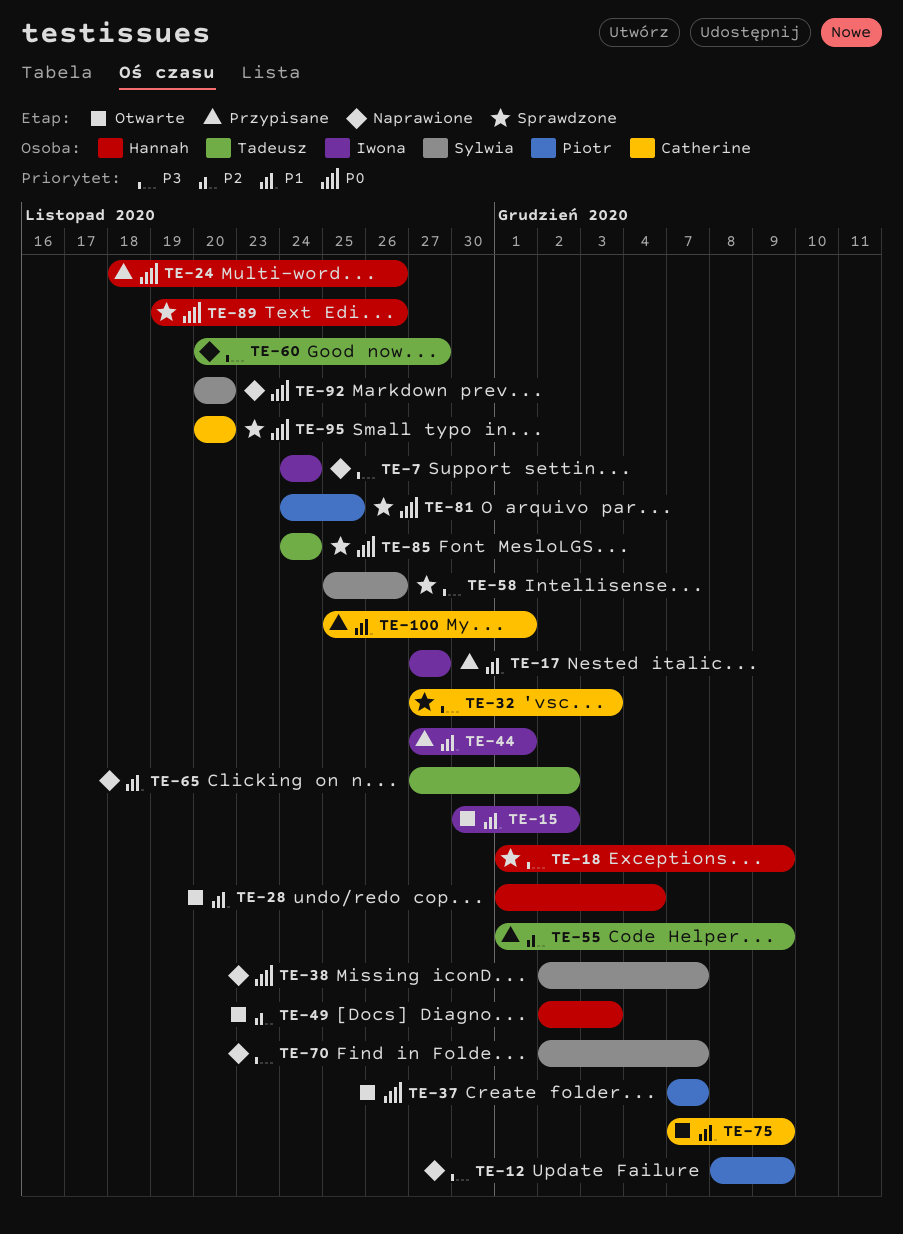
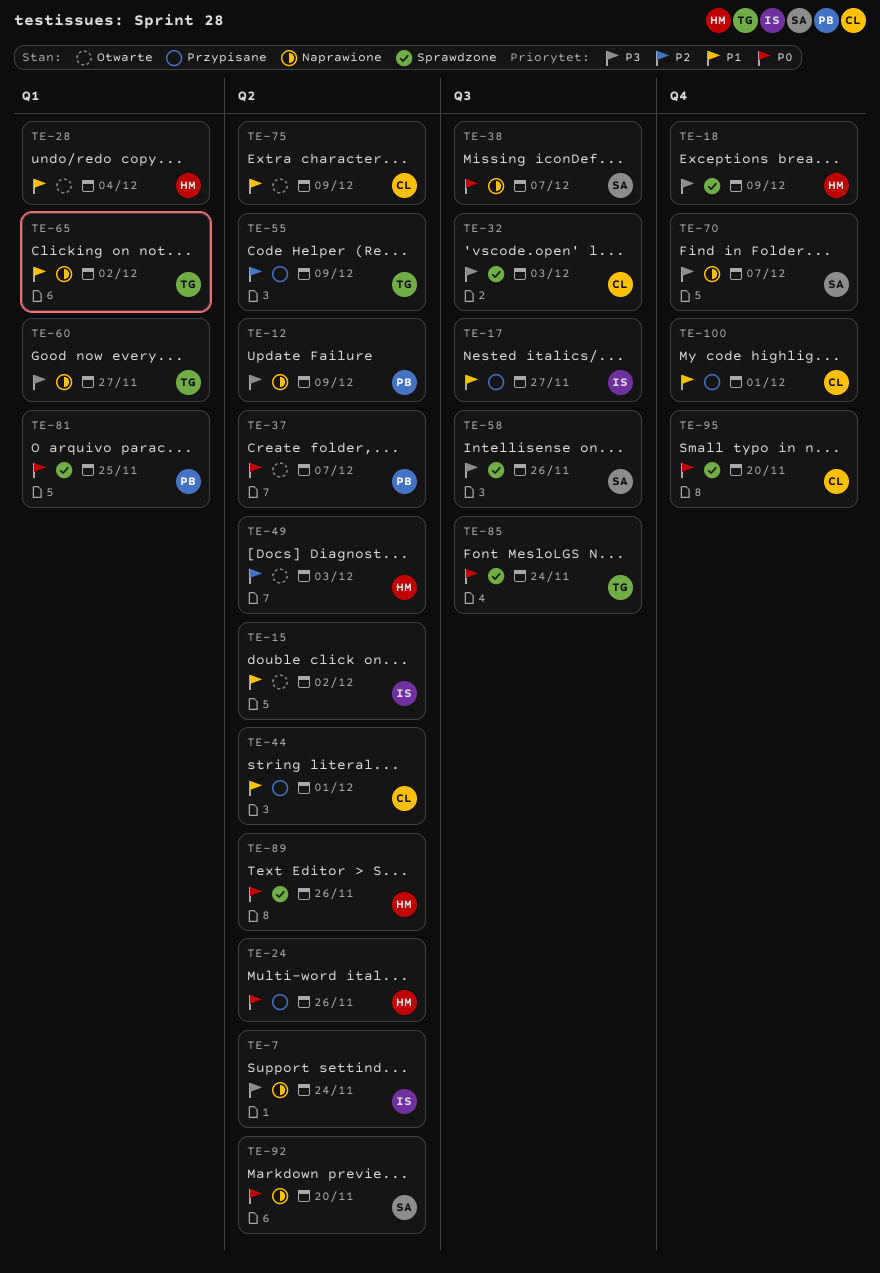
TE-44, owner: Iwona -> Catherine

